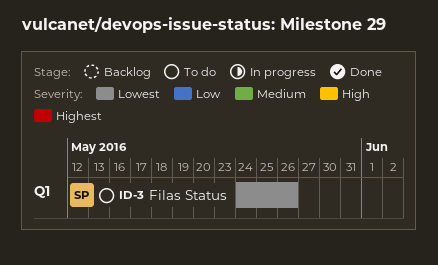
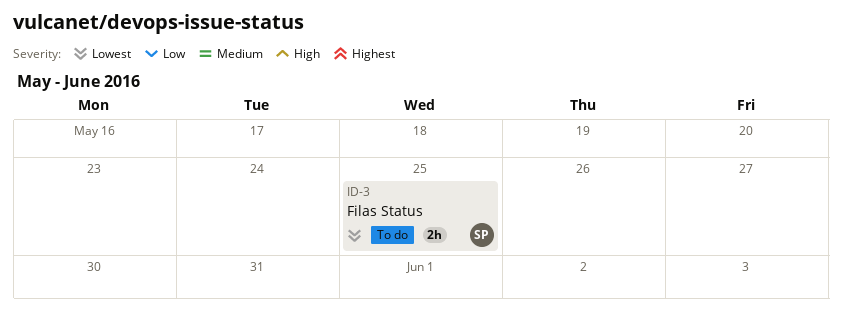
ID-3, due: May 26 -> May 25

